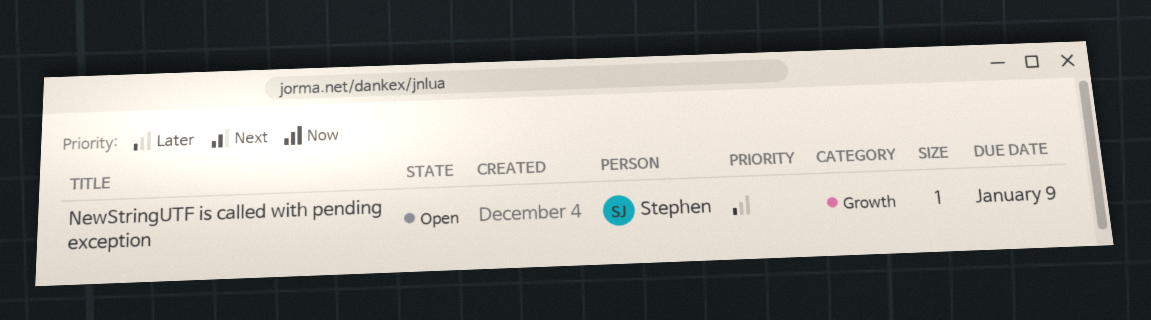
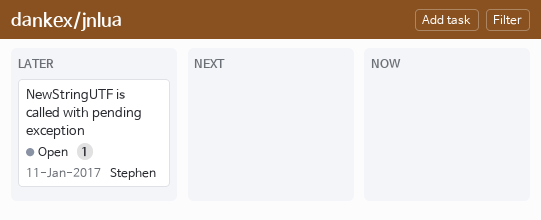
NewStringUTF is called with pending exception, due: Jan 9 -> Jan 11

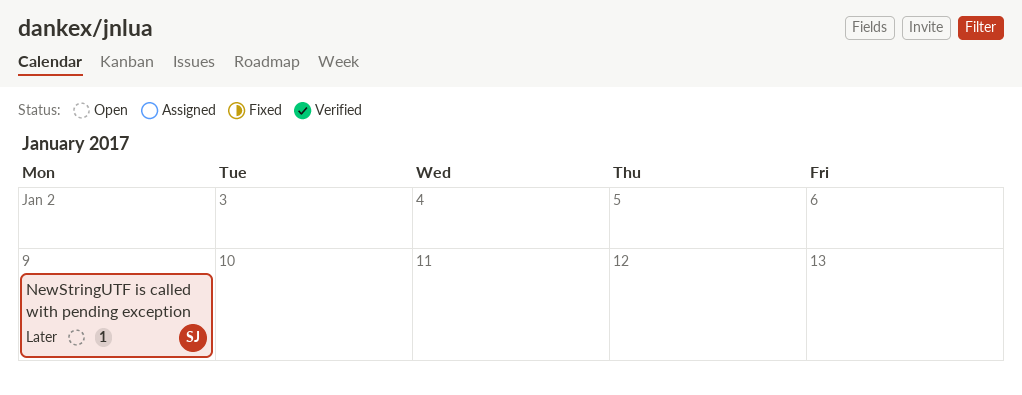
NewStringUTF is called with pending exception, due: Jan 11 -> Jan 9

